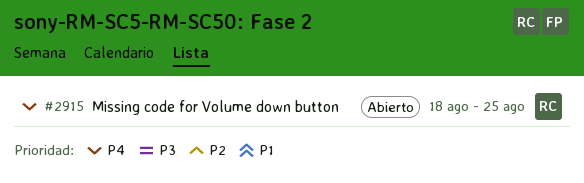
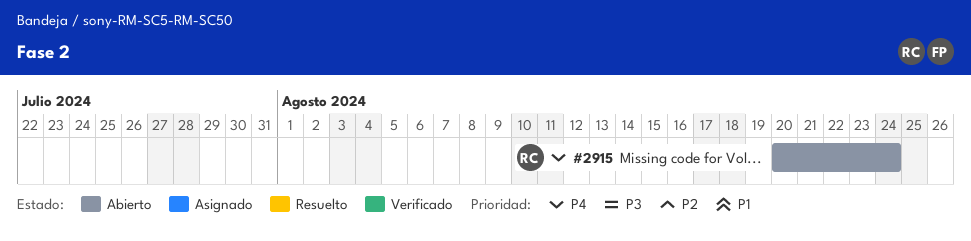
#2915, start: Aug 18 -> Aug 20
#2915, due: Aug 25 -> Aug 24

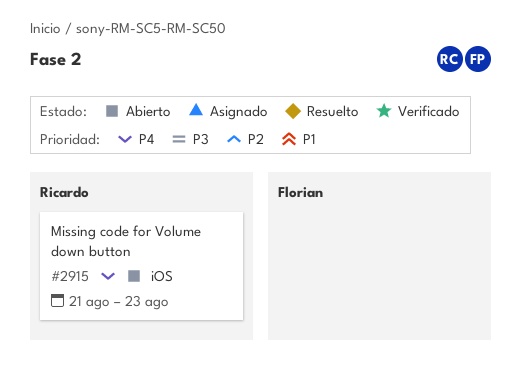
#2915, start: Aug 20 -> Aug 21
#2915, due: Aug 24 -> Aug 23

